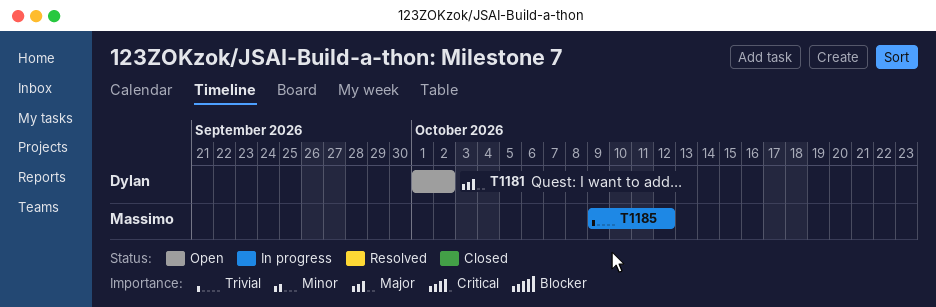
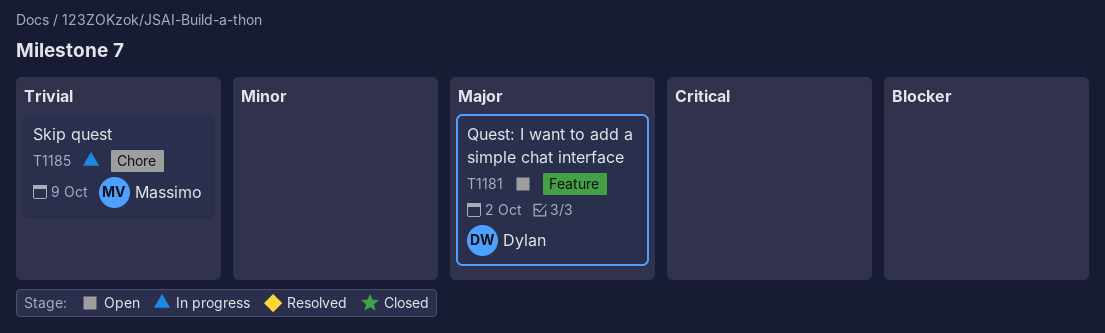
T1185, due: Oct 12 -> Oct 9

